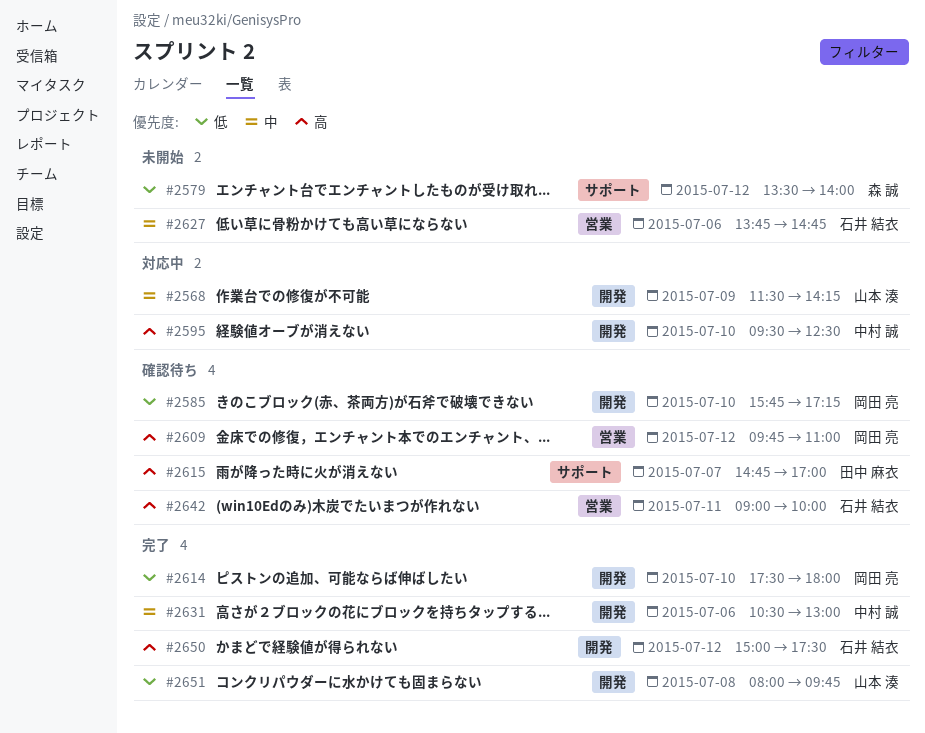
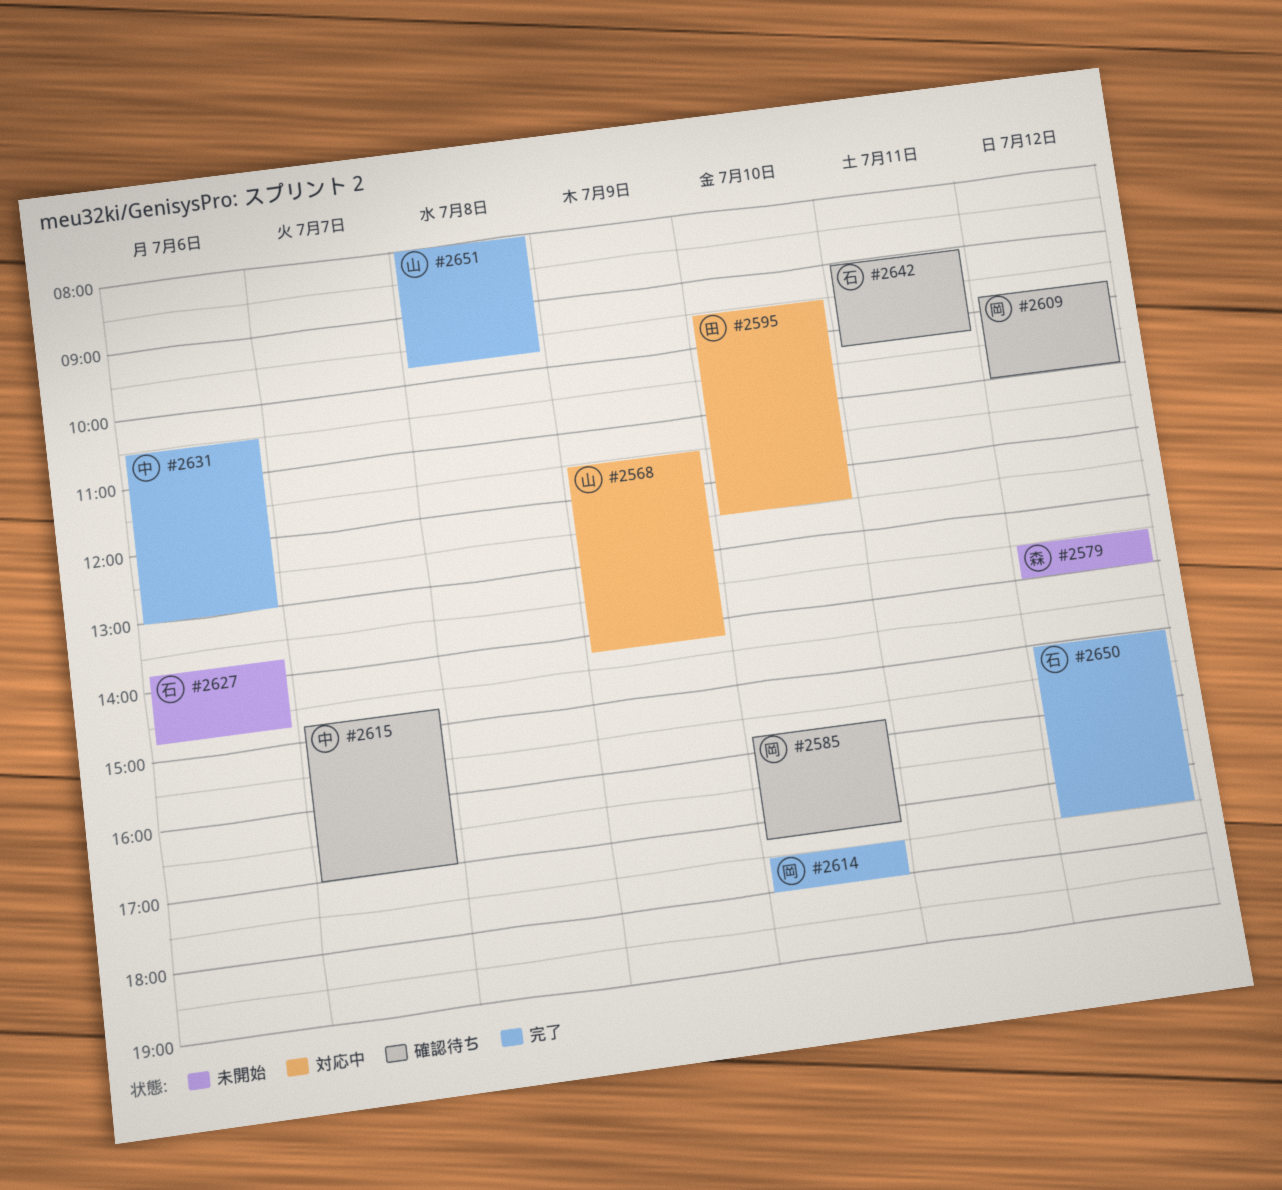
#2595, owner: 中村 誠 -> 田中 麻衣
#2615, owner: 田中 麻衣 -> 中村 誠
#2642, ends: 10:00 -> 10:15

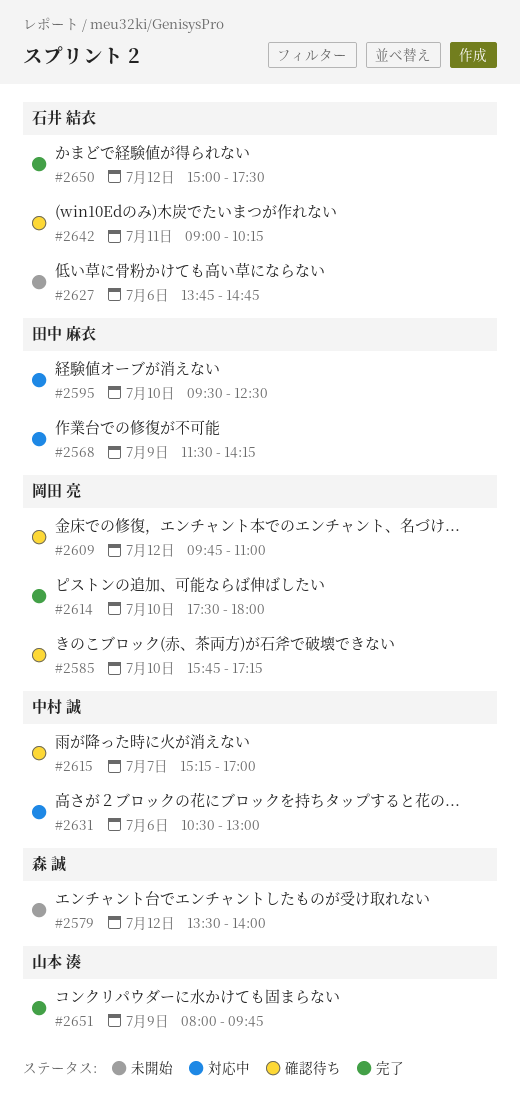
#2568, owner: 山本 湊 -> 田中 麻衣
#2615, begins: 14:45 -> 15:15
#2631, status: 完了 -> 対応中
#2651, day: Jul 8 -> Jul 9

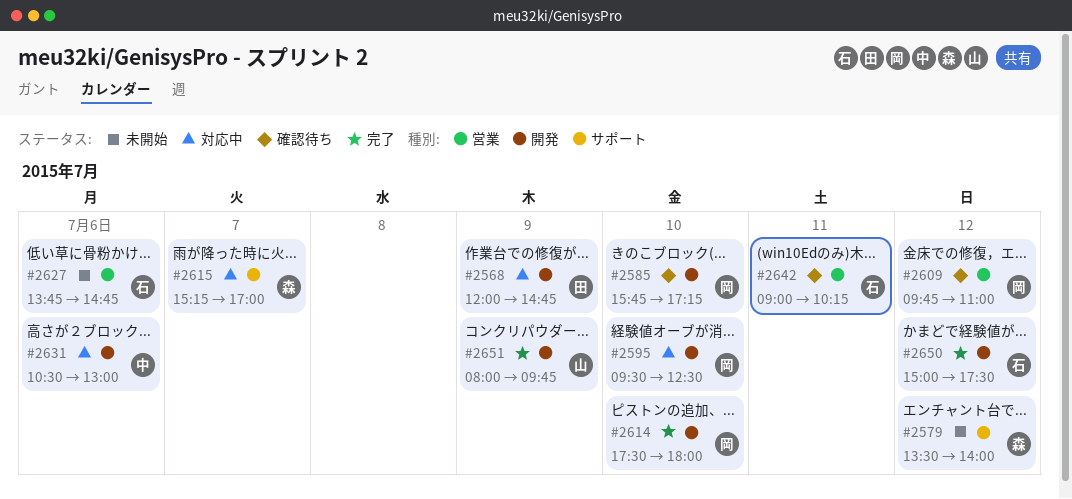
#2568, begins: 11:30 -> 12:00
#2568, ends: 14:15 -> 14:45
#2595, owner: 田中 麻衣 -> 岡田 亮
#2615, status: 確認待ち -> 対応中
#2615, owner: 中村 誠 -> 森 誠

